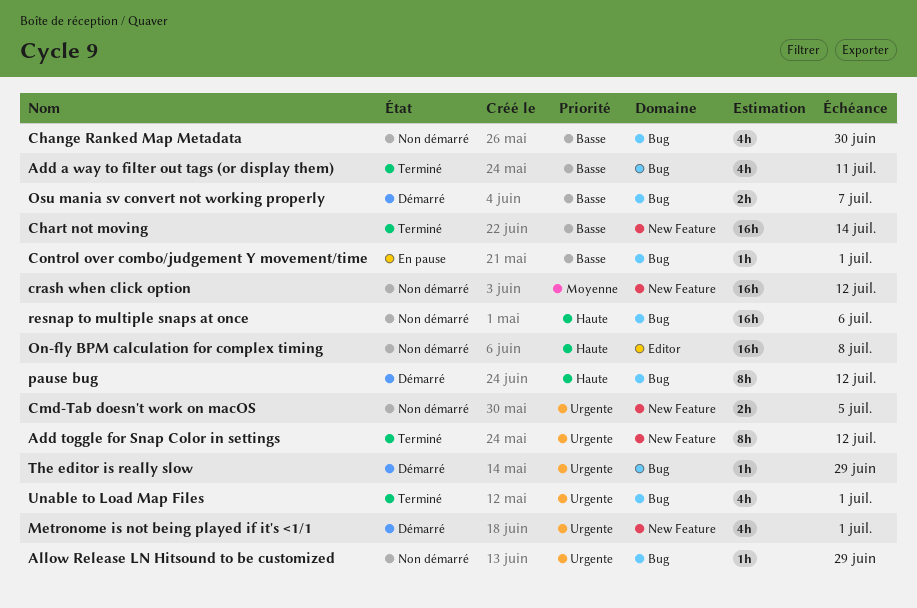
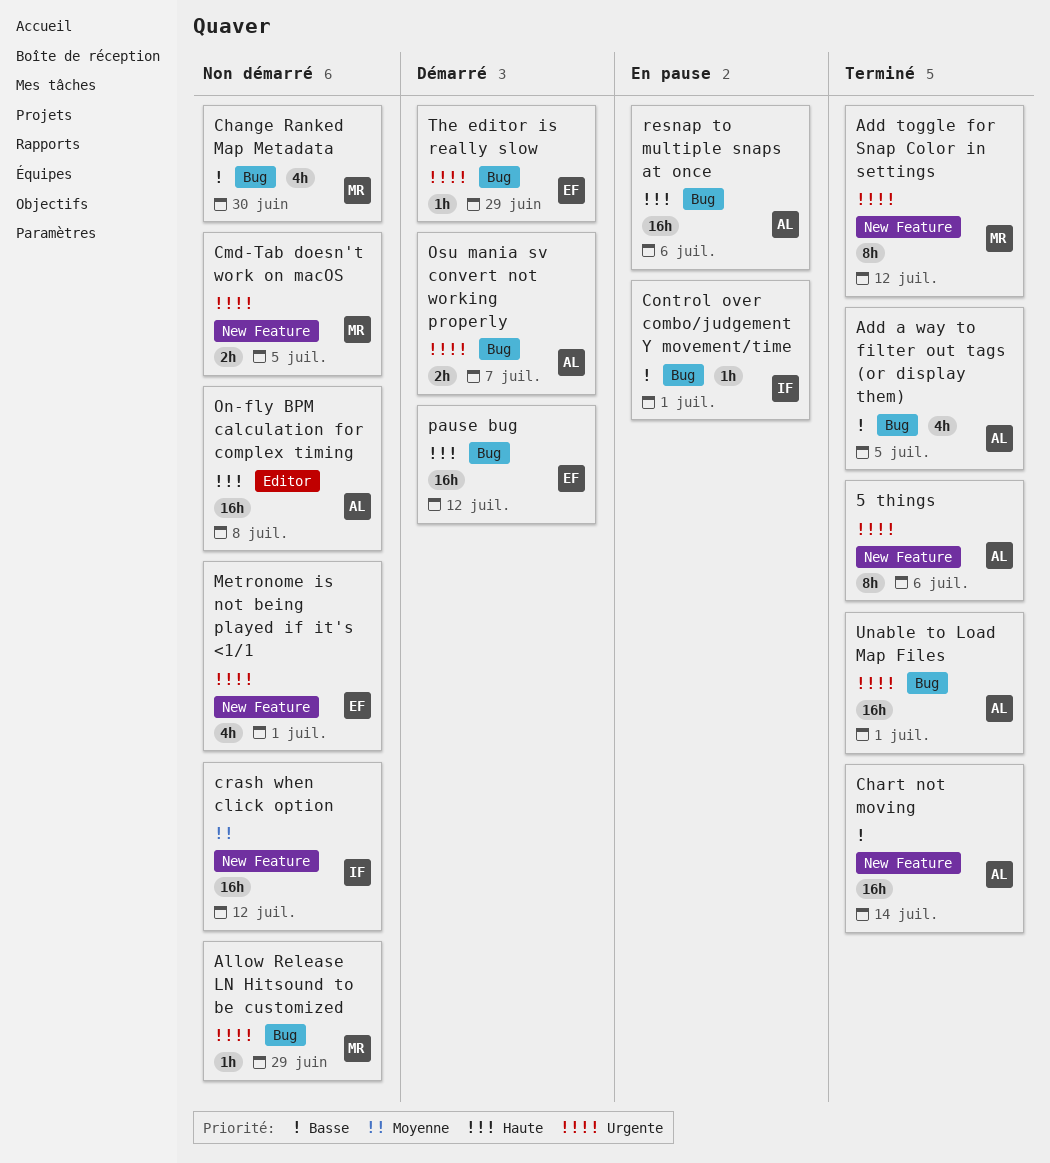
5 things: none -> present
Add a way to filter out tags (or display them), due: Jul 11 -> Jul 5
Metronome is not being played if it's <1/1, status: Démarré -> Non démarré
Osu mania sv convert not working properly, priority: Basse -> Urgente
pause bug, estimate: 8h -> 16h
resnap to multiple snaps at once, status: Non démarré -> En pause
Unable to Load Map Files, estimate: 4h -> 16h

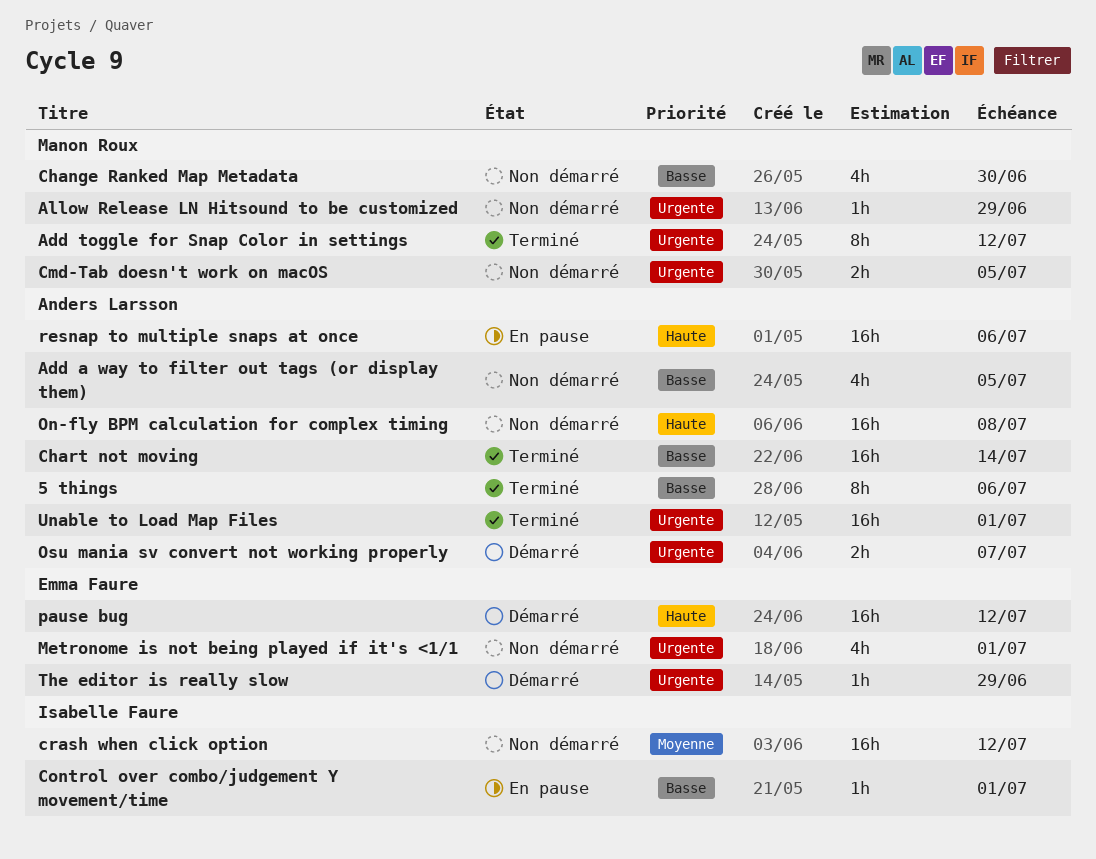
5 things, priority: Urgente -> Basse
Add a way to filter out tags (or display them), status: Terminé -> Non démarré

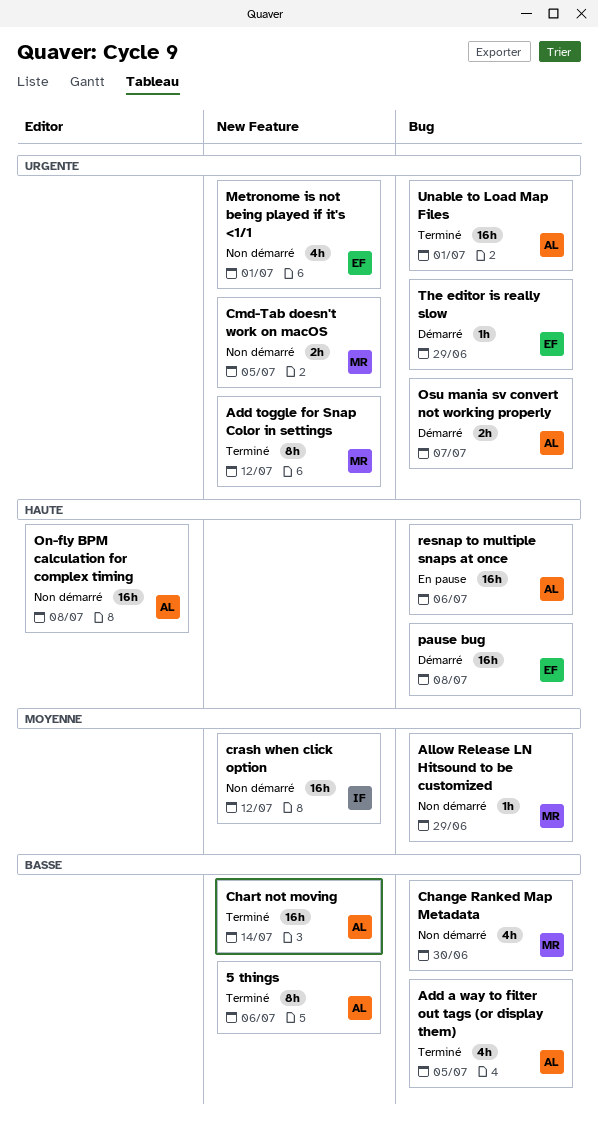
Add a way to filter out tags (or display them), status: Non démarré -> Terminé
Allow Release LN Hitsound to be customized, priority: Urgente -> Moyenne
Control over combo/judgement Y movement/time: present -> none
pause bug, due: Jul 12 -> Jul 8

